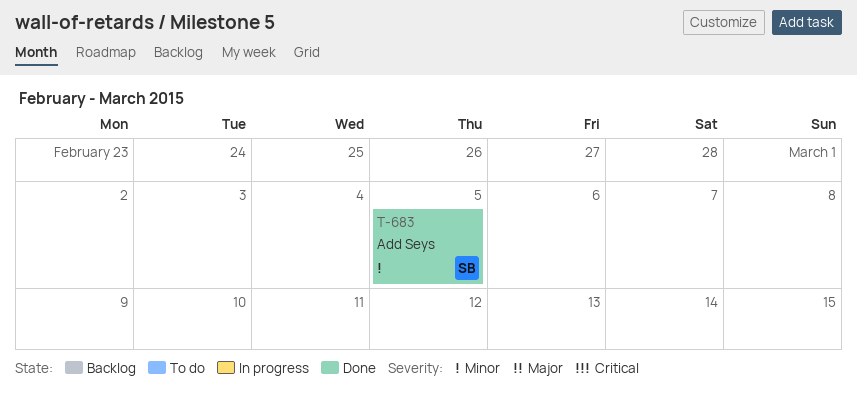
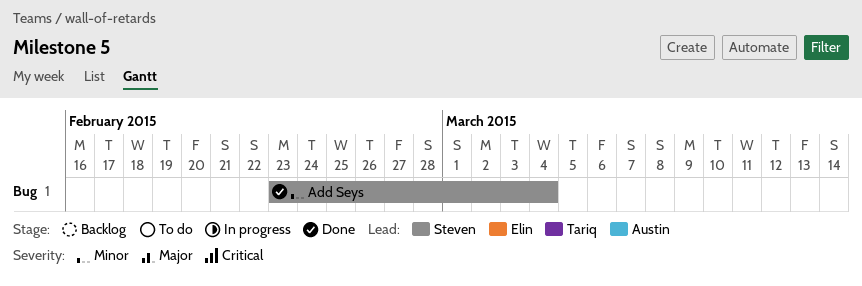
Add Seys, due: Mar 5 -> Mar 4

